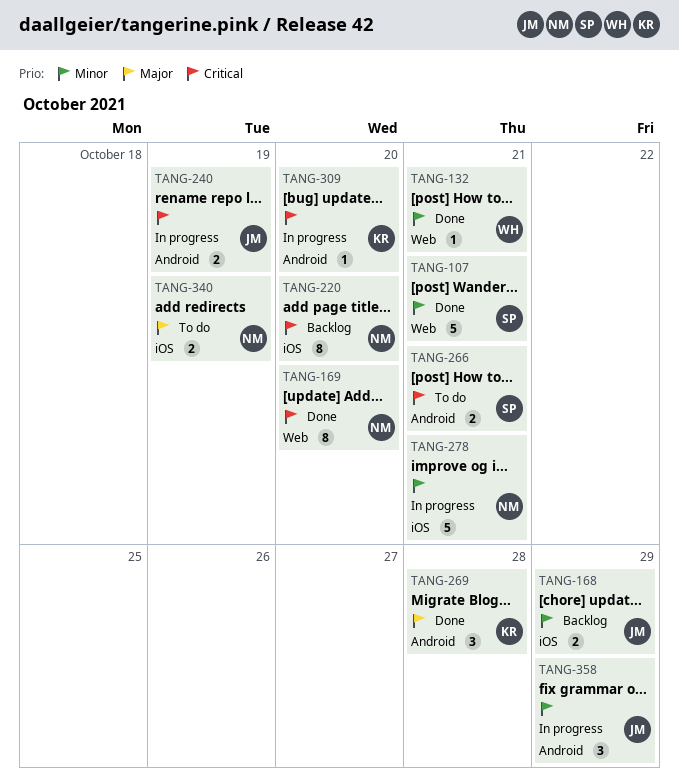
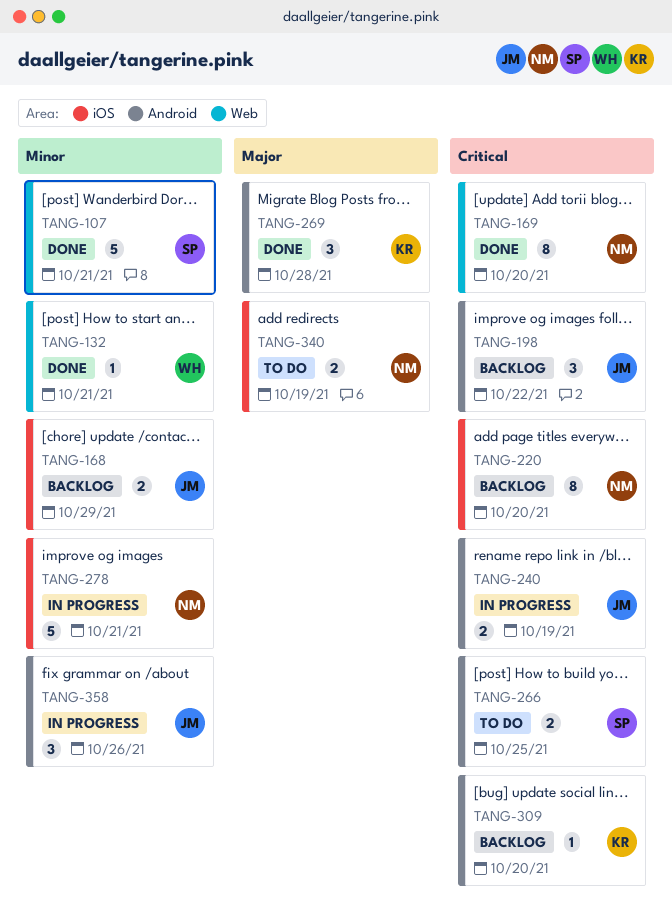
TANG-198: none -> present
TANG-266, due: Oct 21 -> Oct 25
TANG-309, status: In progress -> Backlog
TANG-358, due: Oct 29 -> Oct 26

